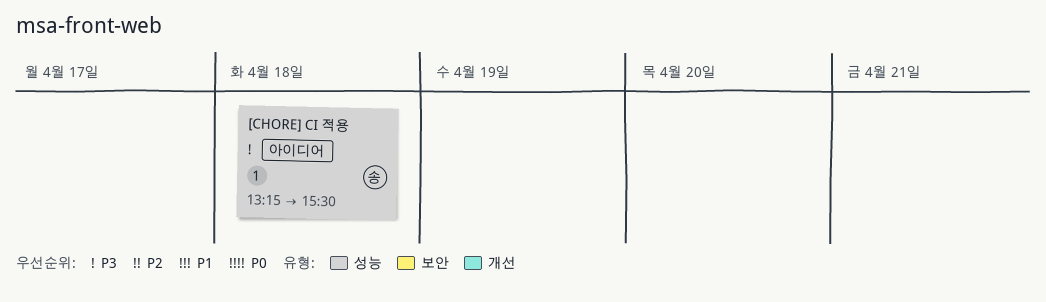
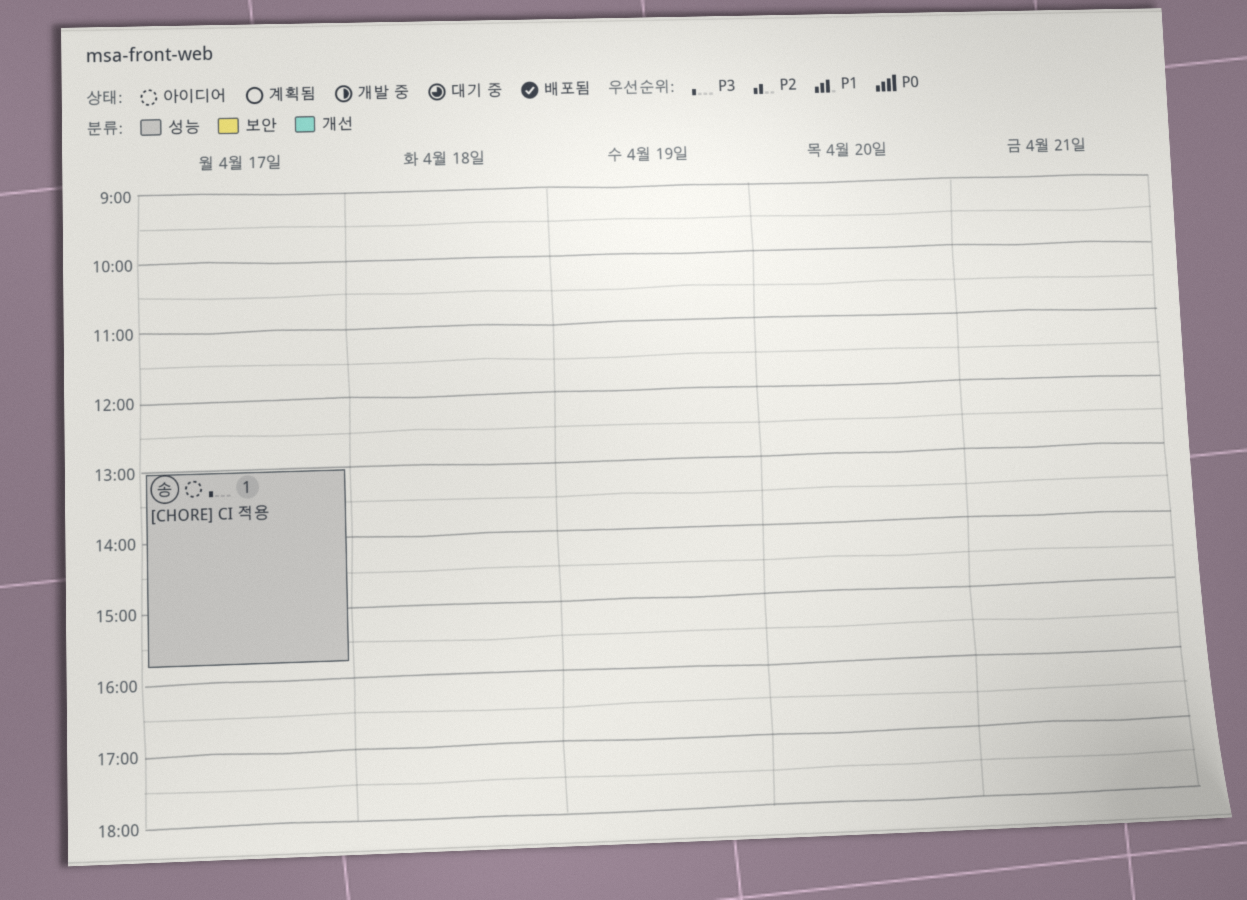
[CHORE] CI 적용, day: Apr 18 -> Apr 17
[CHORE] CI 적용, begins: 13:15 -> 13:00
[CHORE] CI 적용, ends: 15:30 -> 15:45

